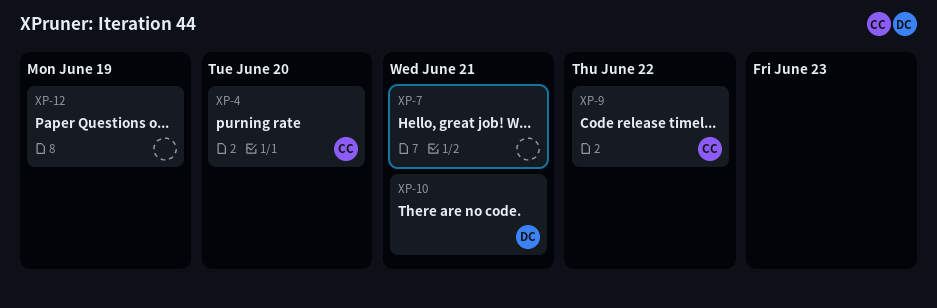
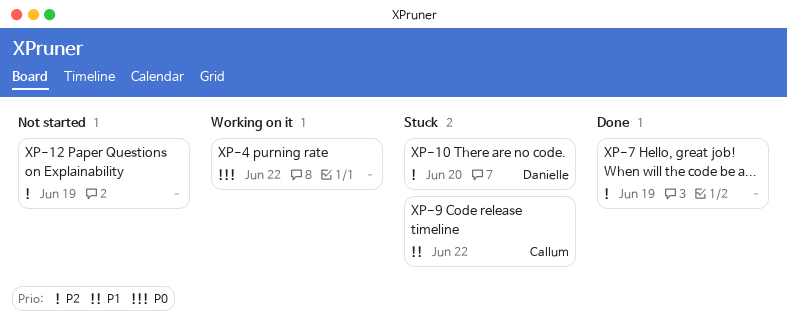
XP-4, owner: Callum -> none
XP-4, due: Jun 20 -> Jun 22
XP-7, due: Jun 21 -> Jun 19
XP-10, due: Jun 21 -> Jun 20

